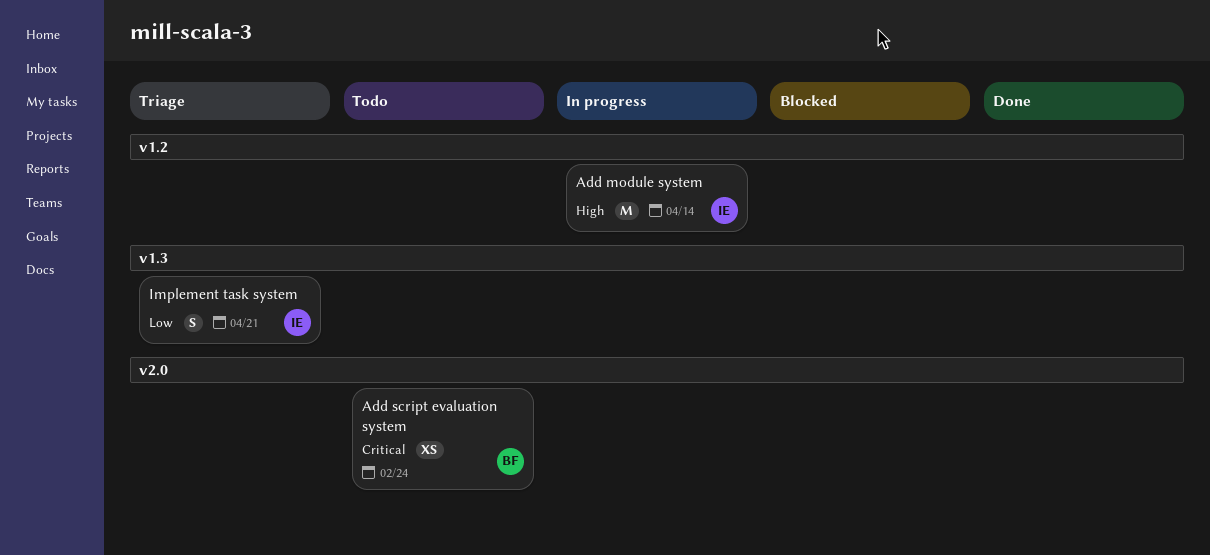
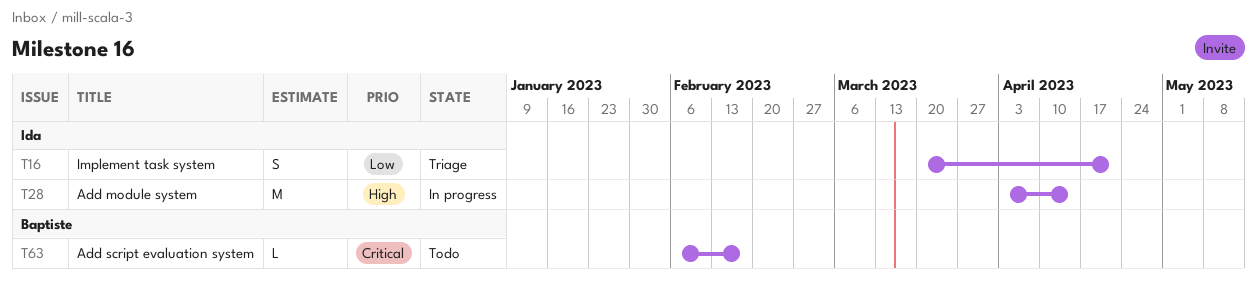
Add script evaluation system, estimate: XS -> L
Add script evaluation system, due: Feb 24 -> Feb 17

